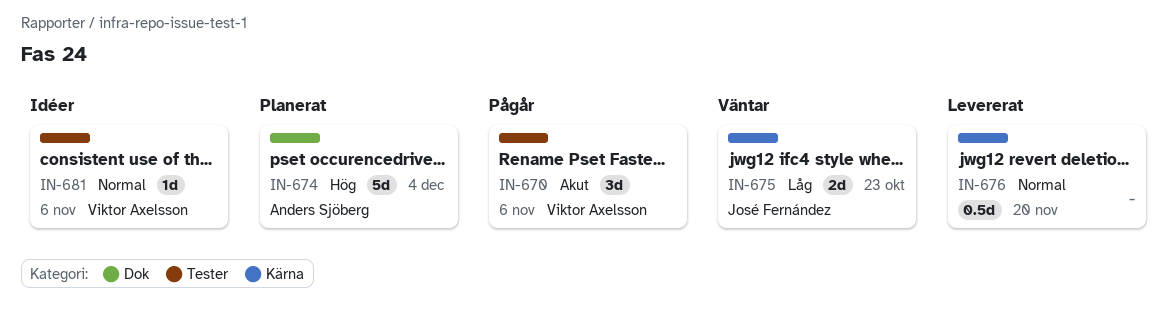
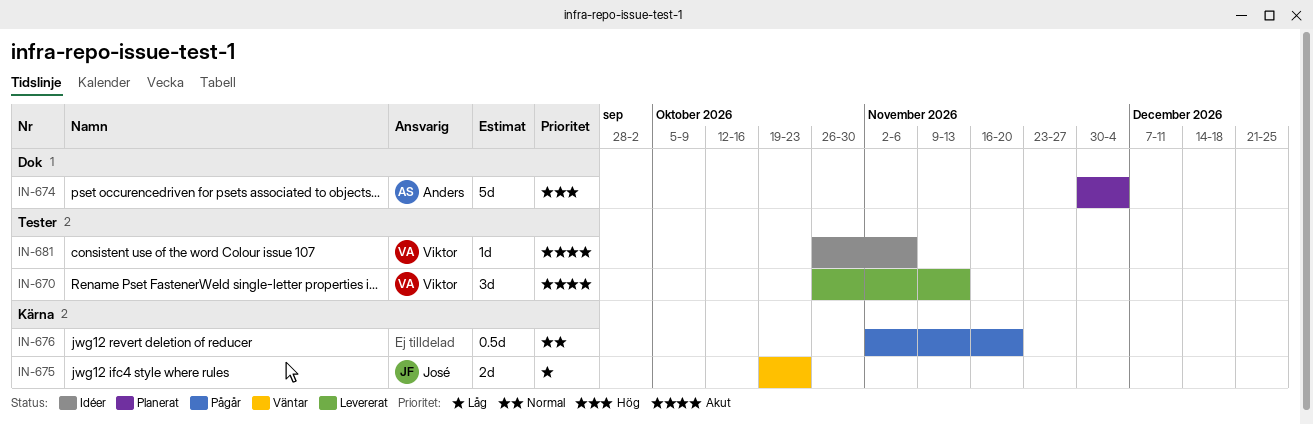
IN-670, status: Pågår -> Levererat
IN-670, due: Nov 6 -> Nov 13
IN-676, status: Levererat -> Pågår
IN-681, priority: Normal -> Akut

